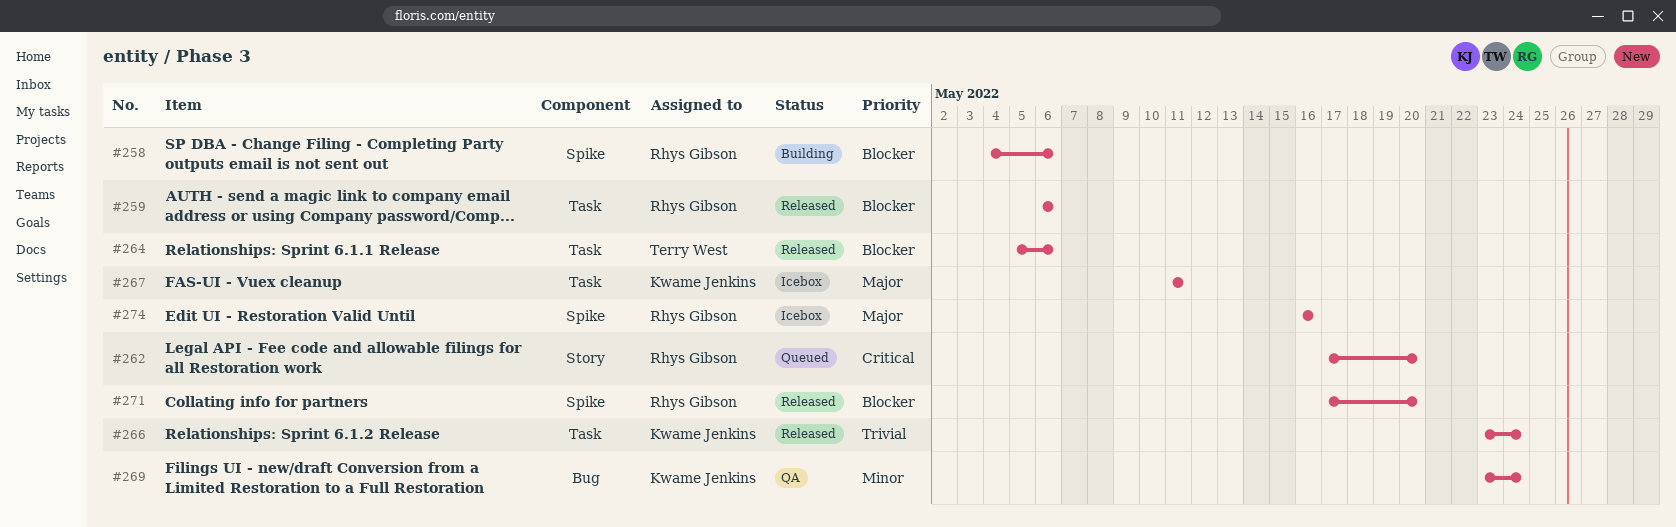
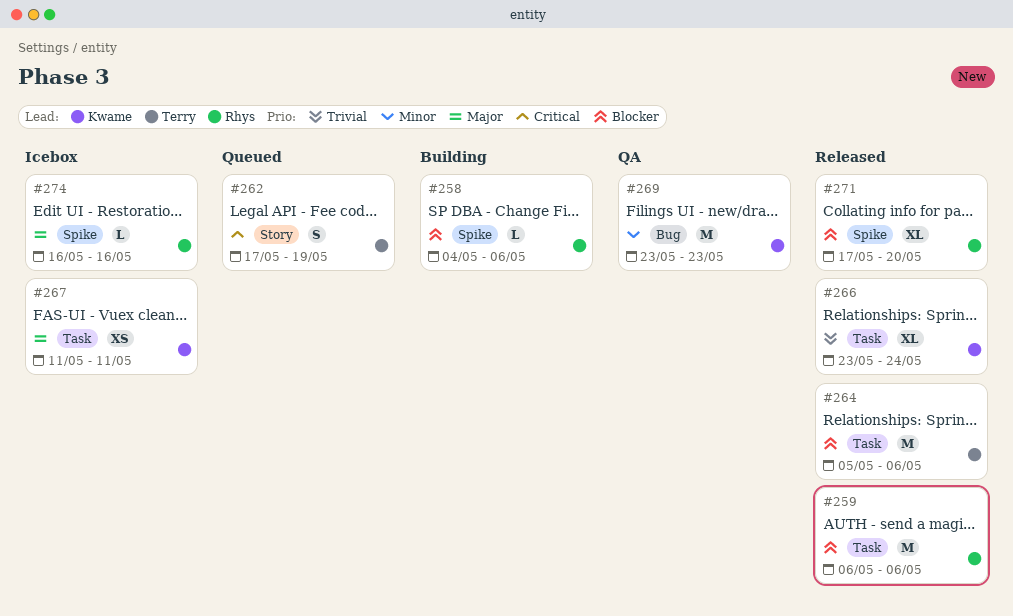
#262, owner: Rhys Gibson -> Terry West
#262, due: May 20 -> May 19
#269, due: May 24 -> May 23

